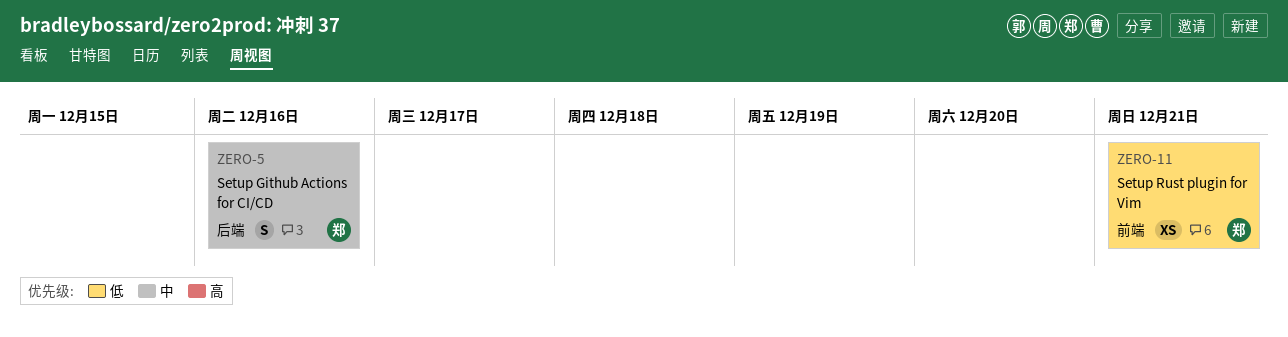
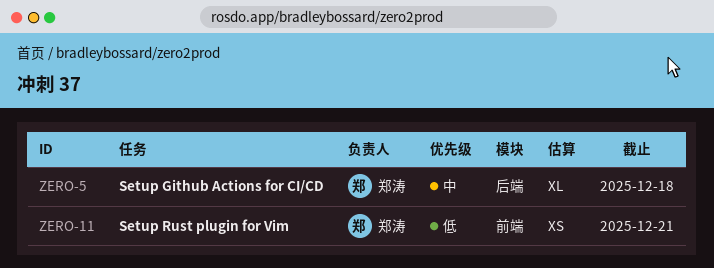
ZERO-5, estimate: S -> XL
ZERO-5, due: Dec 16 -> Dec 18

